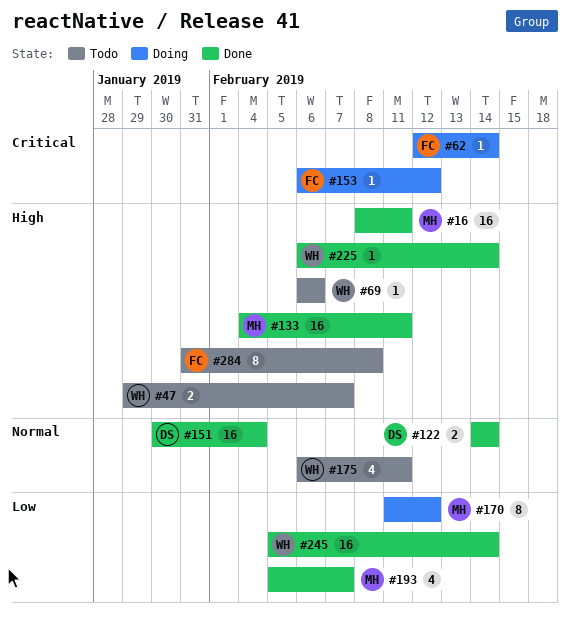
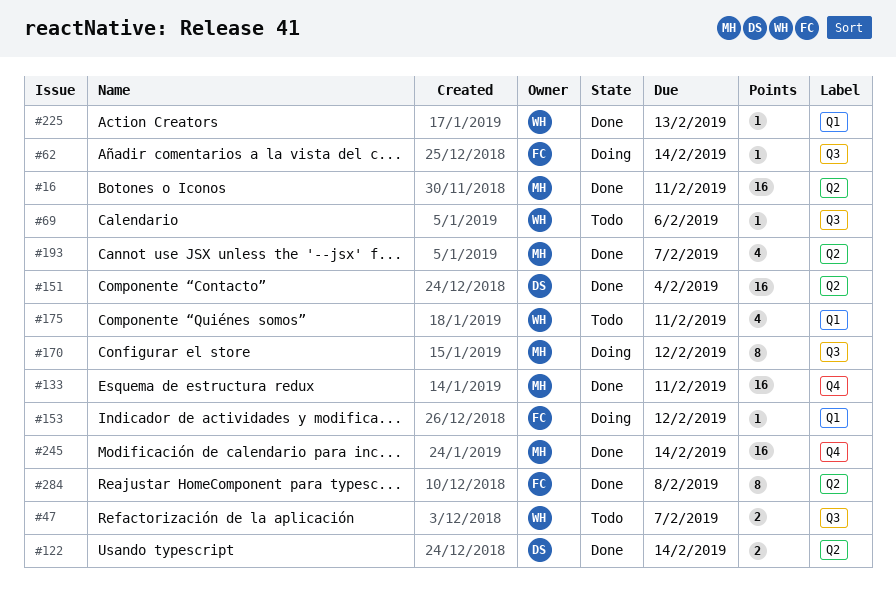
#225, due: Feb 14 -> Feb 13
#245, owner: WH -> MH
#284, status: Todo -> Done

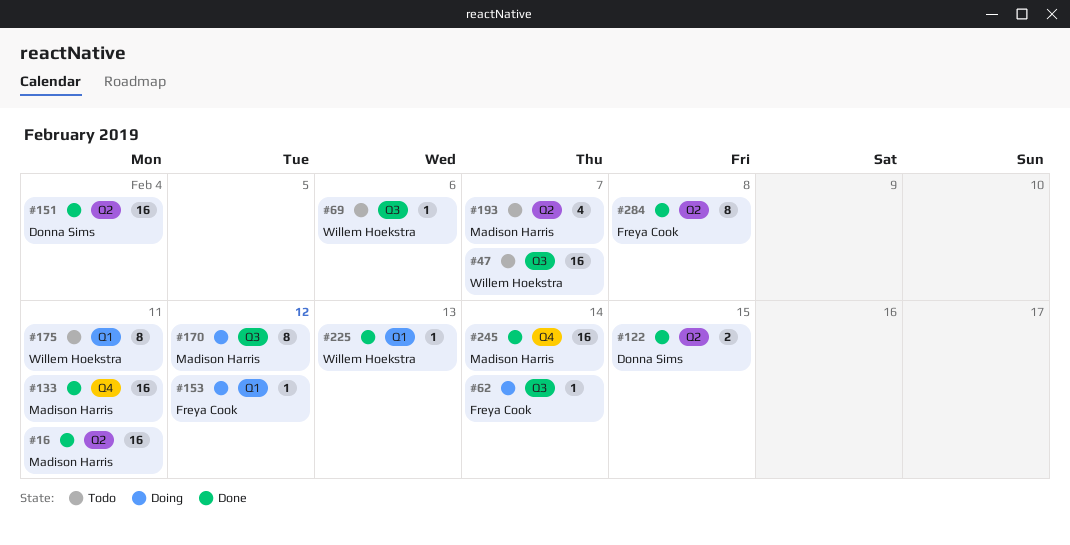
#47, estimate: 2 -> 16
#122, due: Feb 14 -> Feb 15
#175, estimate: 4 -> 8
#193, status: Done -> Todo

